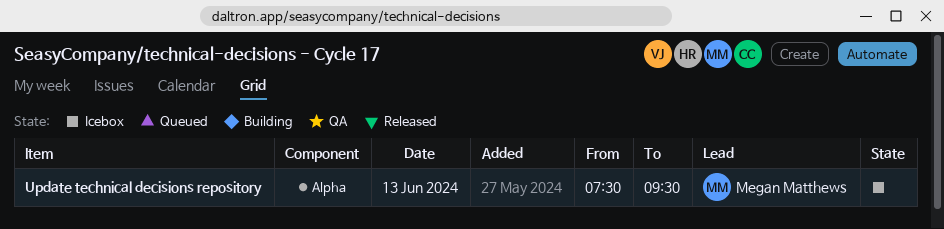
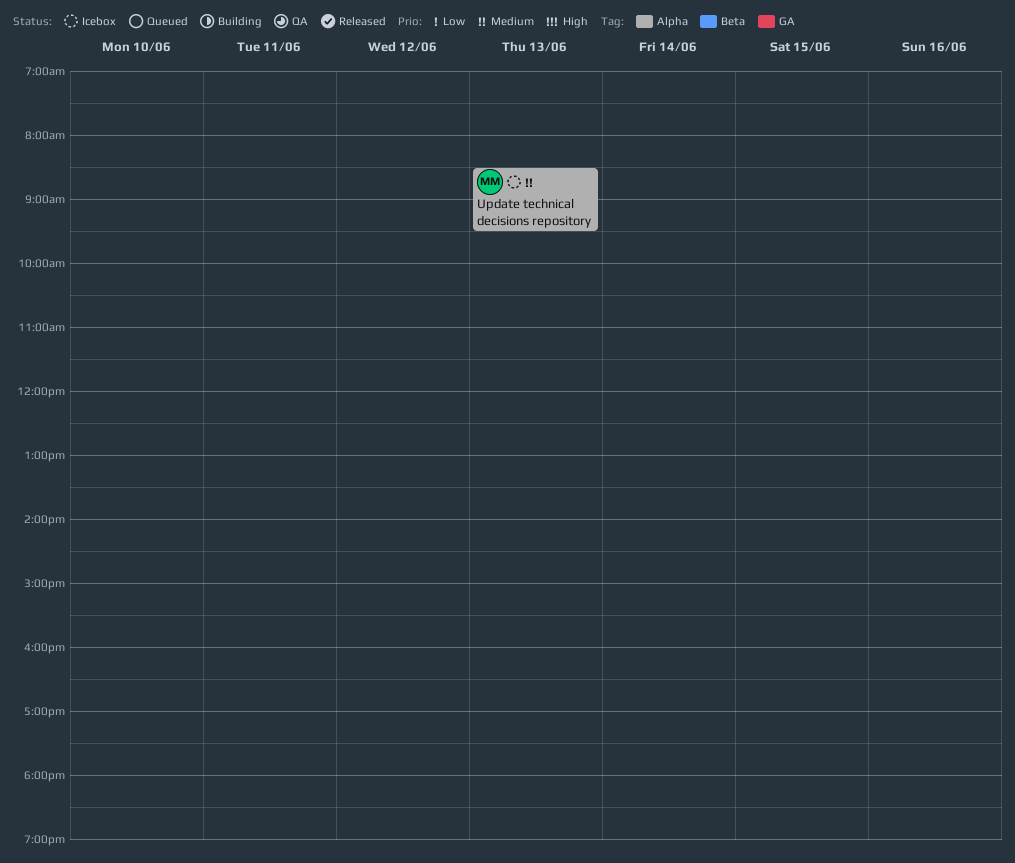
Update technical decisions repository, begins: 07:30 -> 08:30

